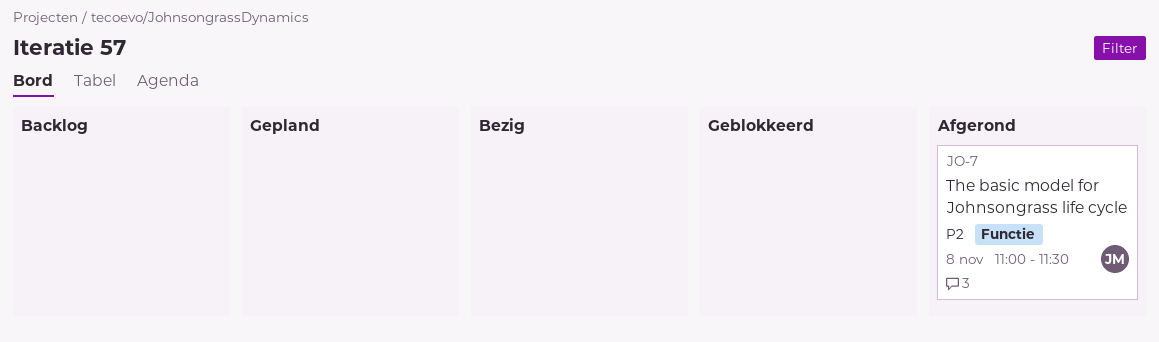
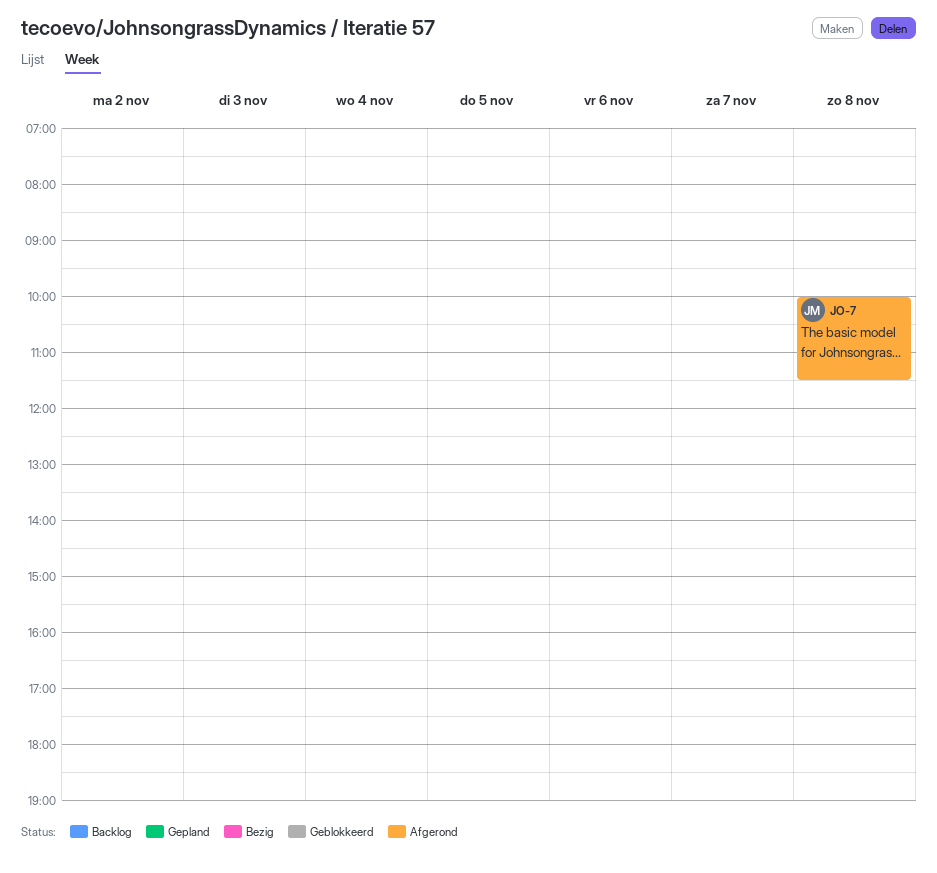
JO-7, begins: 11:00 -> 10:00

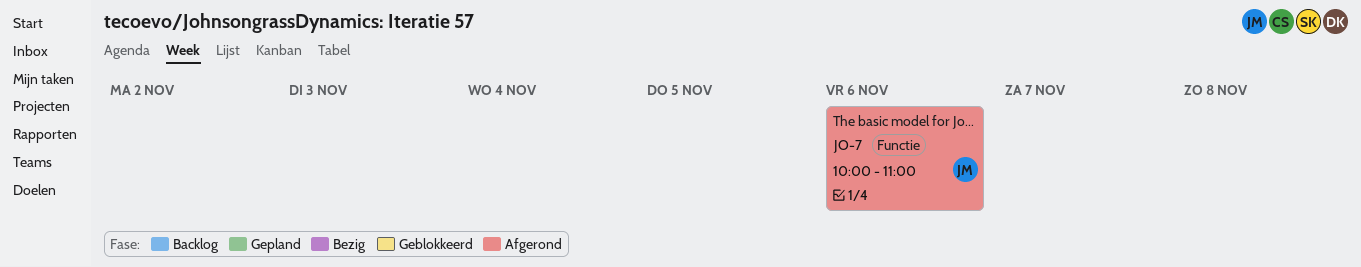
JO-7, day: Nov 8 -> Nov 6
JO-7, ends: 11:30 -> 11:00

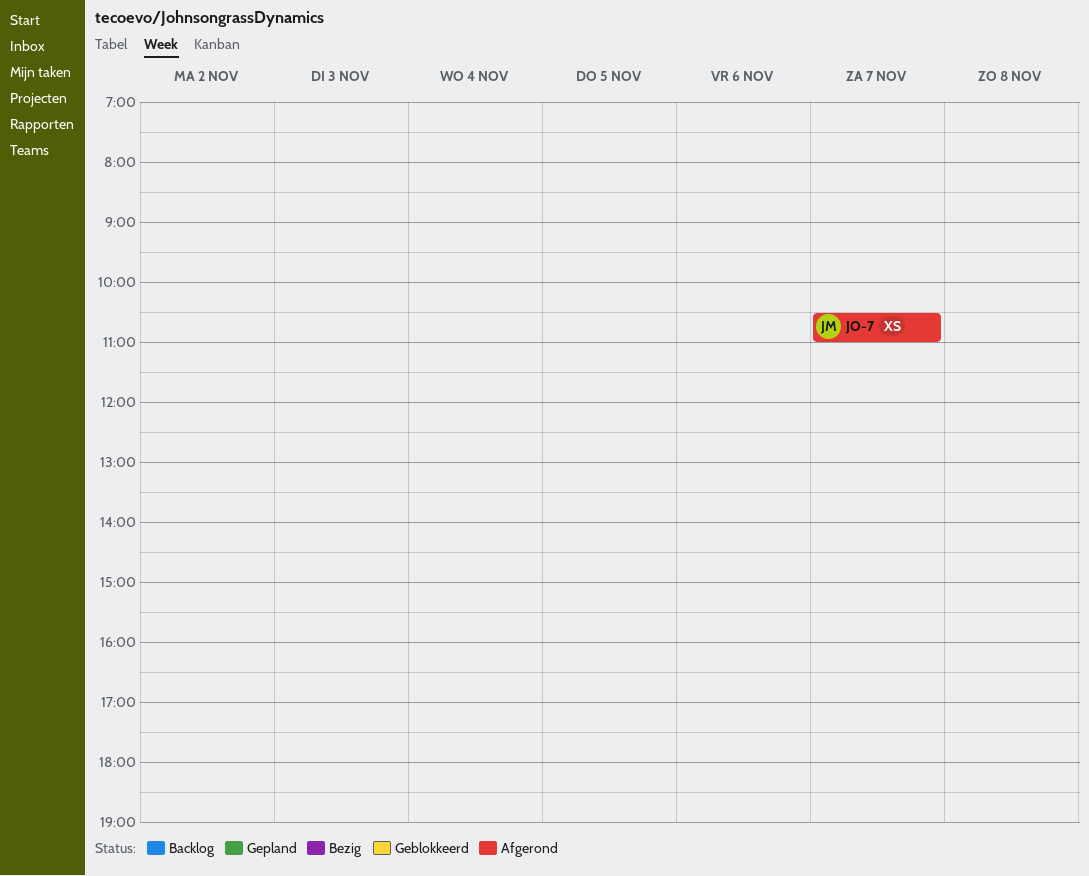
JO-7, day: Nov 6 -> Nov 7
JO-7, begins: 10:00 -> 10:30

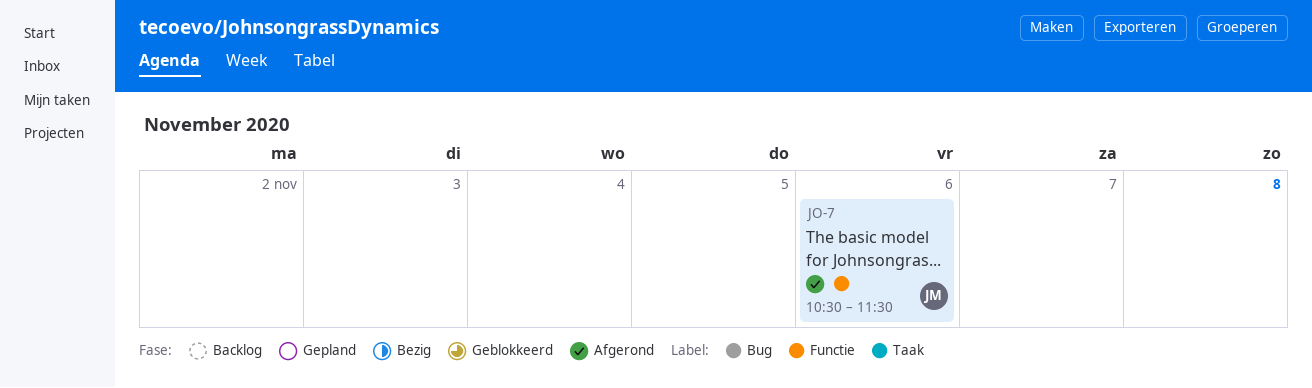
JO-7, day: Nov 7 -> Nov 6
JO-7, ends: 11:00 -> 11:30

